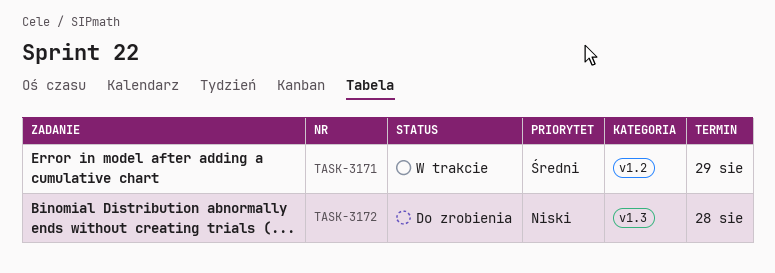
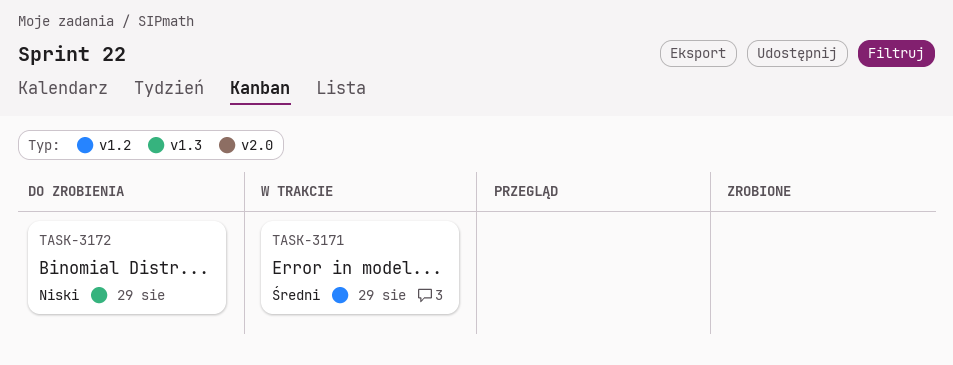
TASK-3172, due: Aug 28 -> Aug 29

